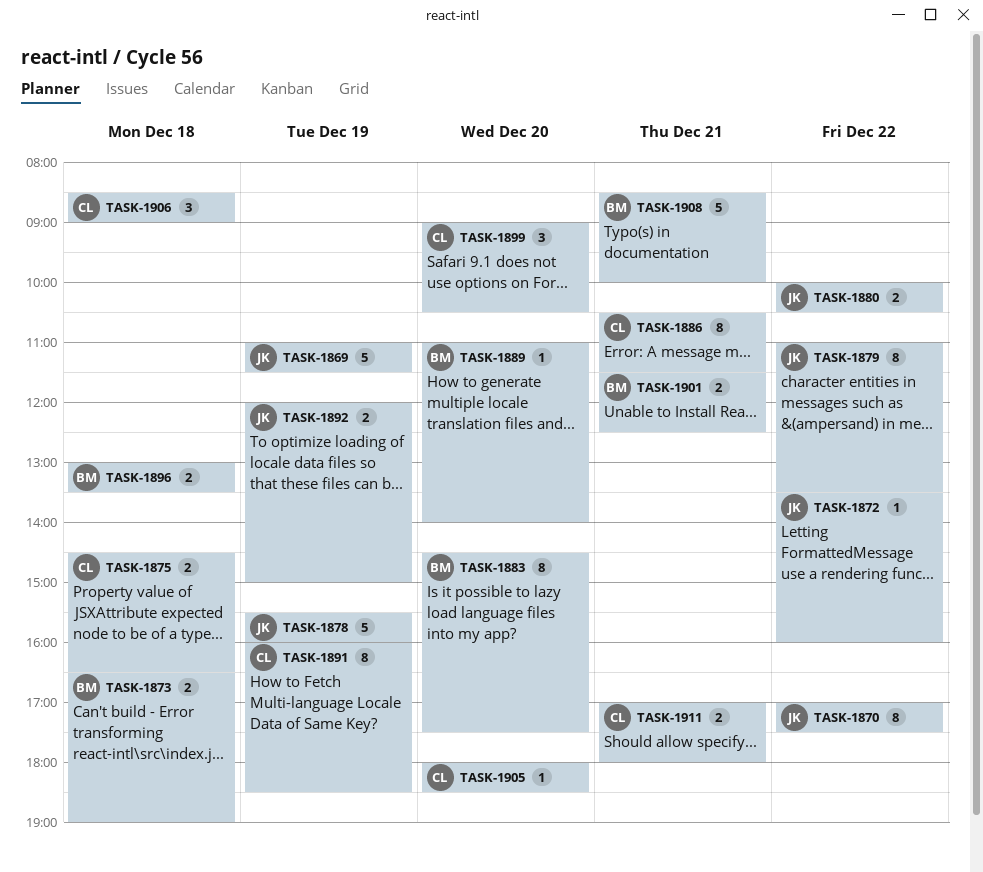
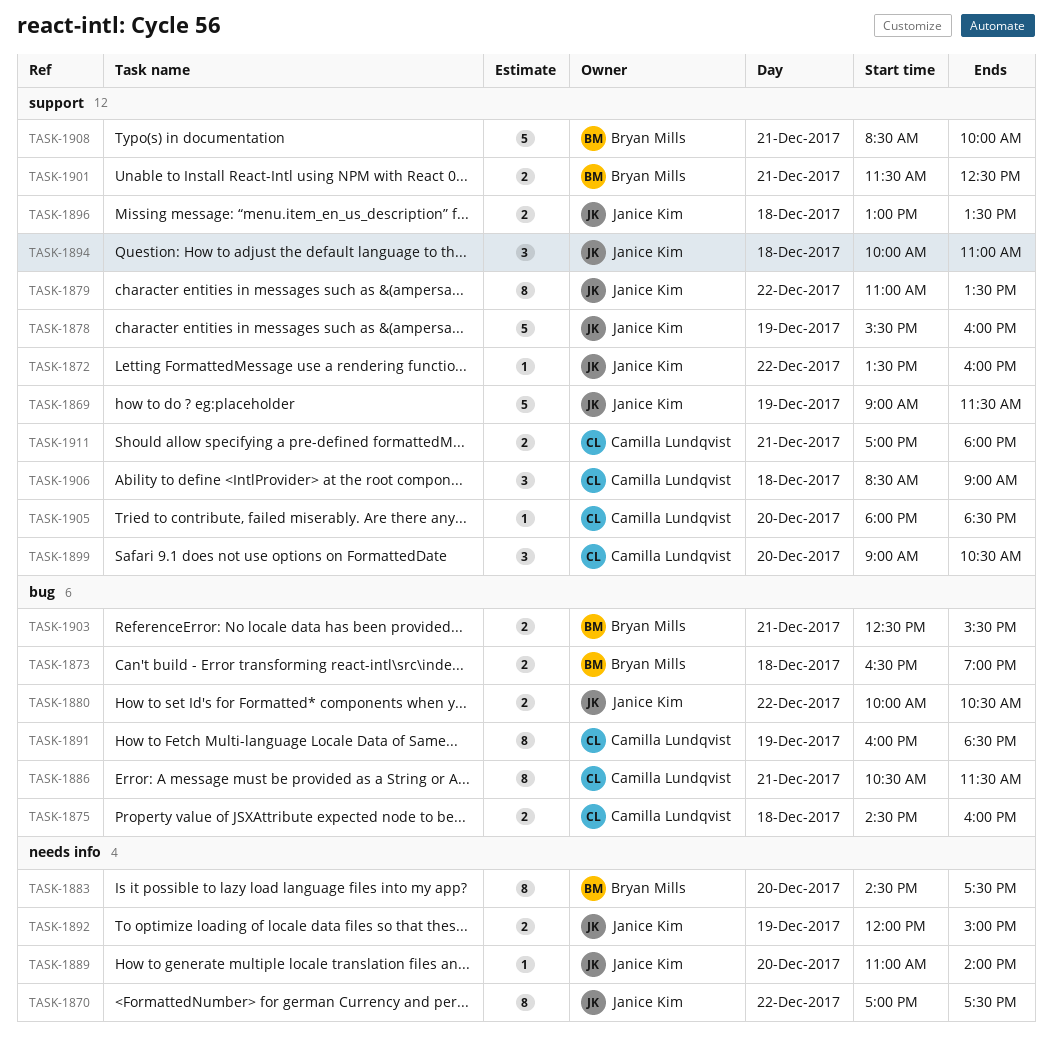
TASK-1869, begins: 11:00 -> 09:00
TASK-1875, ends: 16:30 -> 16:00
TASK-1889, owner: Bryan Mills -> Janice Kim
TASK-1894: none -> present
TASK-1896, owner: Bryan Mills -> Janice Kim
TASK-1903: none -> present

